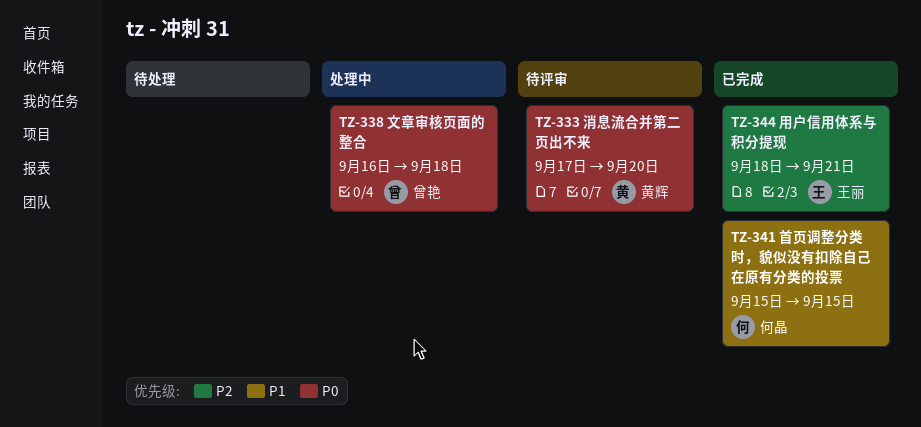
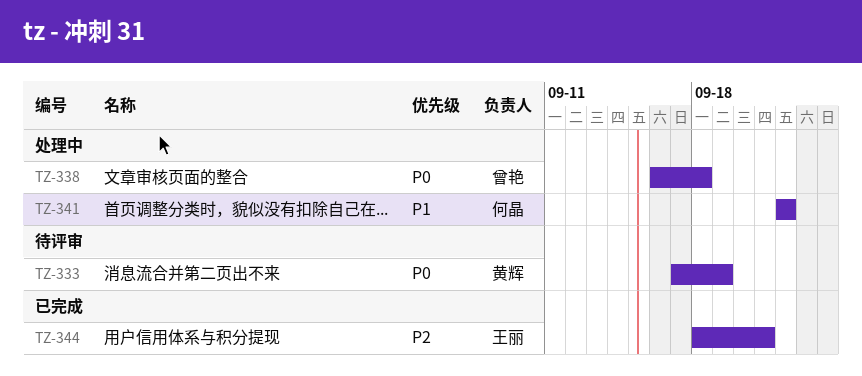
TZ-333, due: Sep 20 -> Sep 19
TZ-341, status: 已完成 -> 处理中
TZ-341, start: Sep 15 -> Sep 22
TZ-341, due: Sep 15 -> Sep 22

